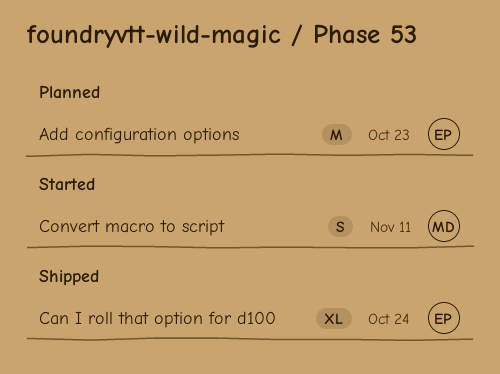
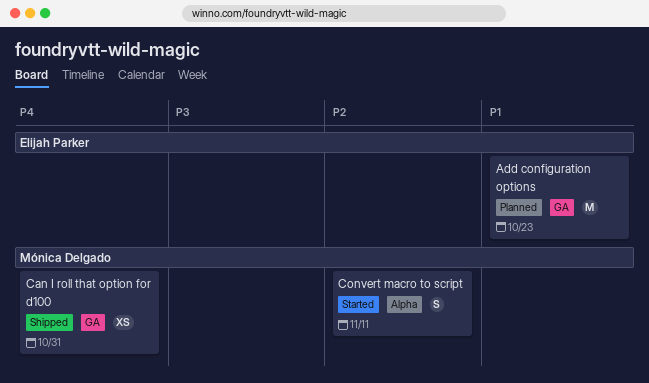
Can I roll that option for d100, owner: Elijah Parker -> Mónica Delgado
Can I roll that option for d100, estimate: XL -> XS
Can I roll that option for d100, due: Oct 24 -> Oct 31

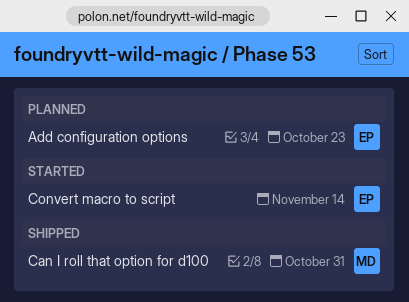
Convert macro to script, owner: Mónica Delgado -> Elijah Parker
Convert macro to script, due: Nov 11 -> Nov 14

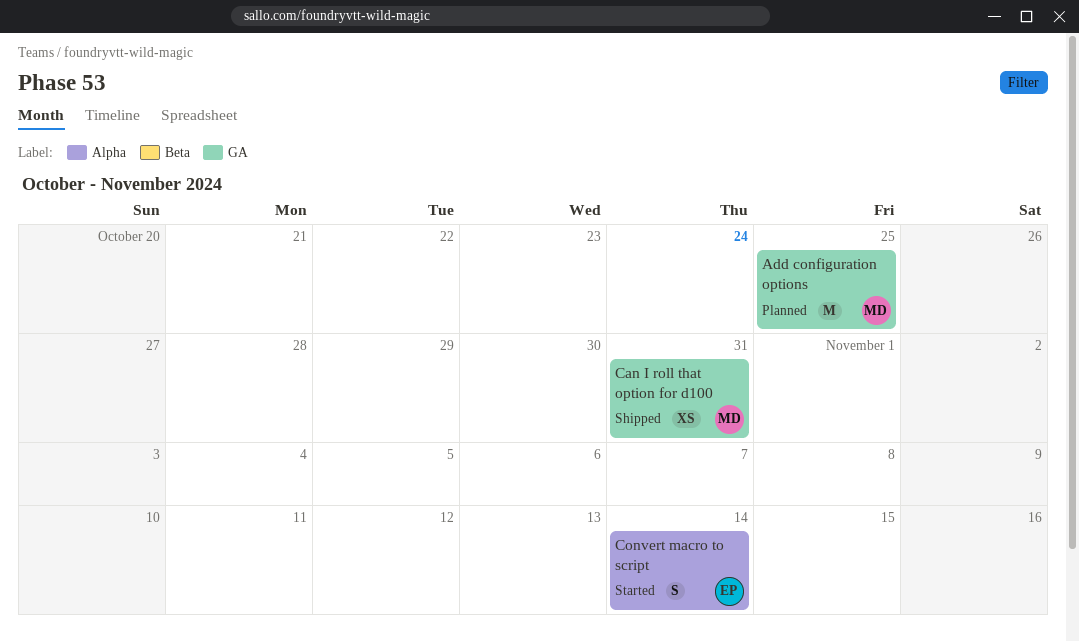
Add configuration options, owner: EP -> MD
Add configuration options, due: Oct 23 -> Oct 25

